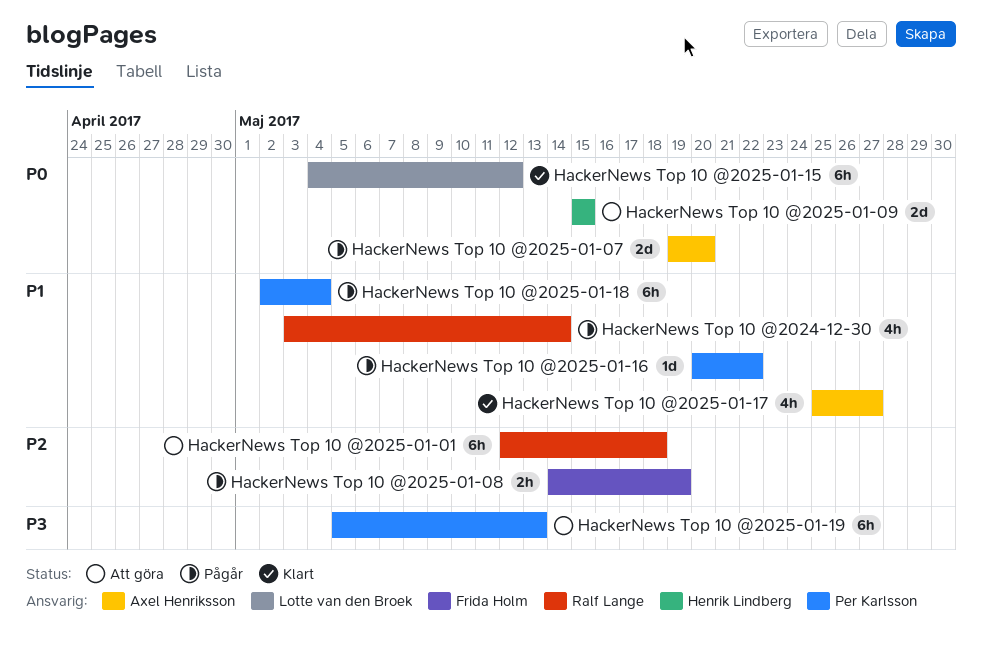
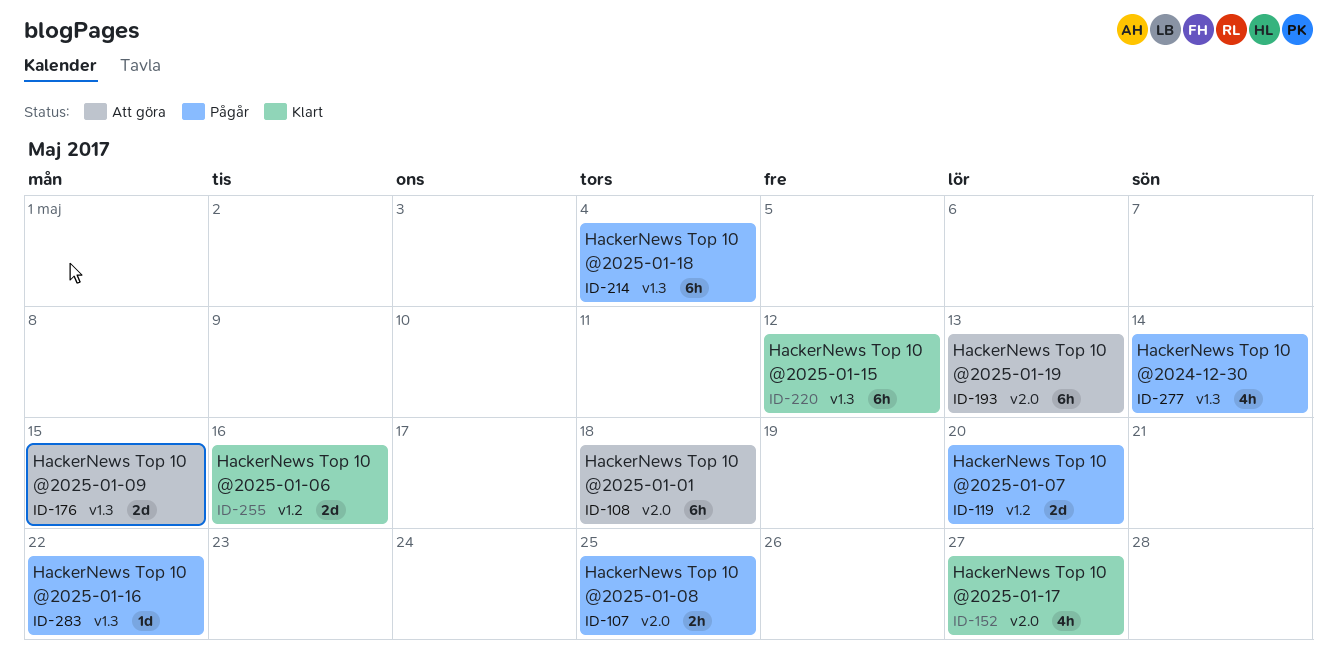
HackerNews Top 10 @2025-01-06: none -> present
HackerNews Top 10 @2025-01-08, due: May 19 -> May 25

